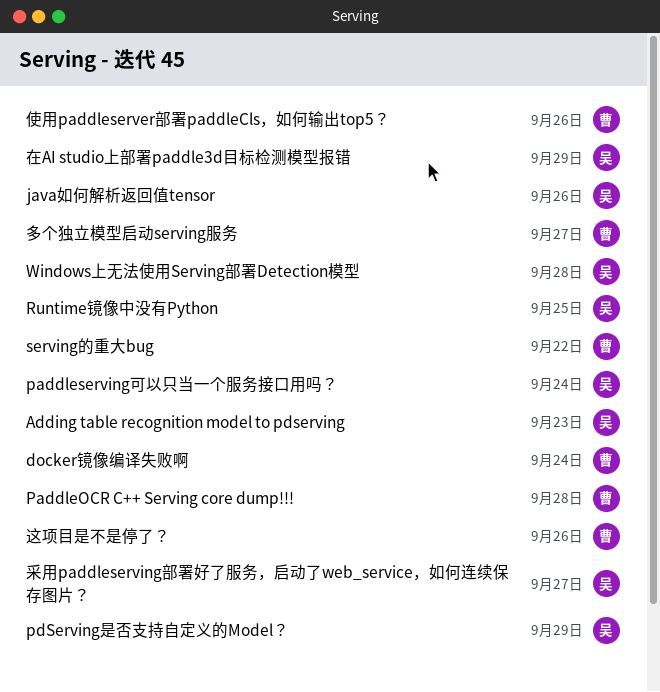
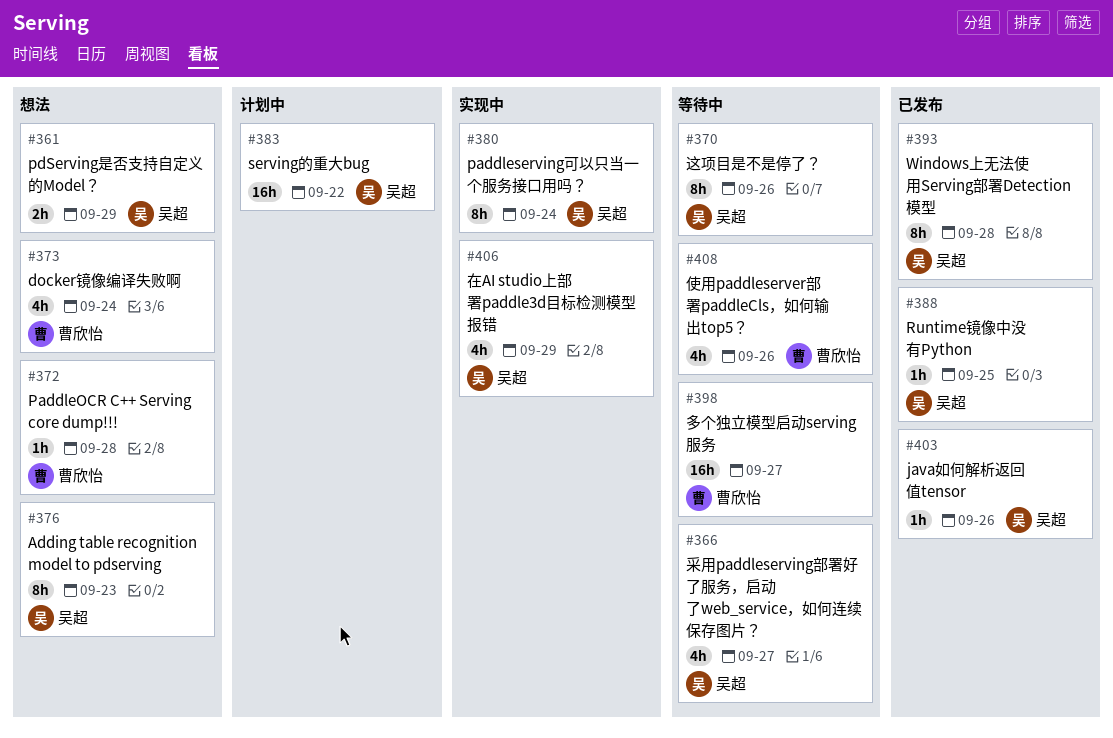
serving的重大bug, owner: 曹欣怡 -> 吴超
这项目是不是停了？, owner: 曹欣怡 -> 吴超

